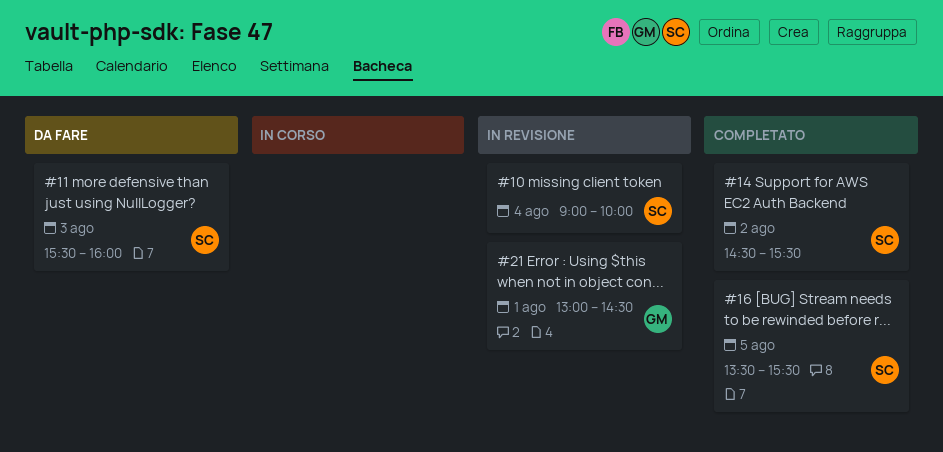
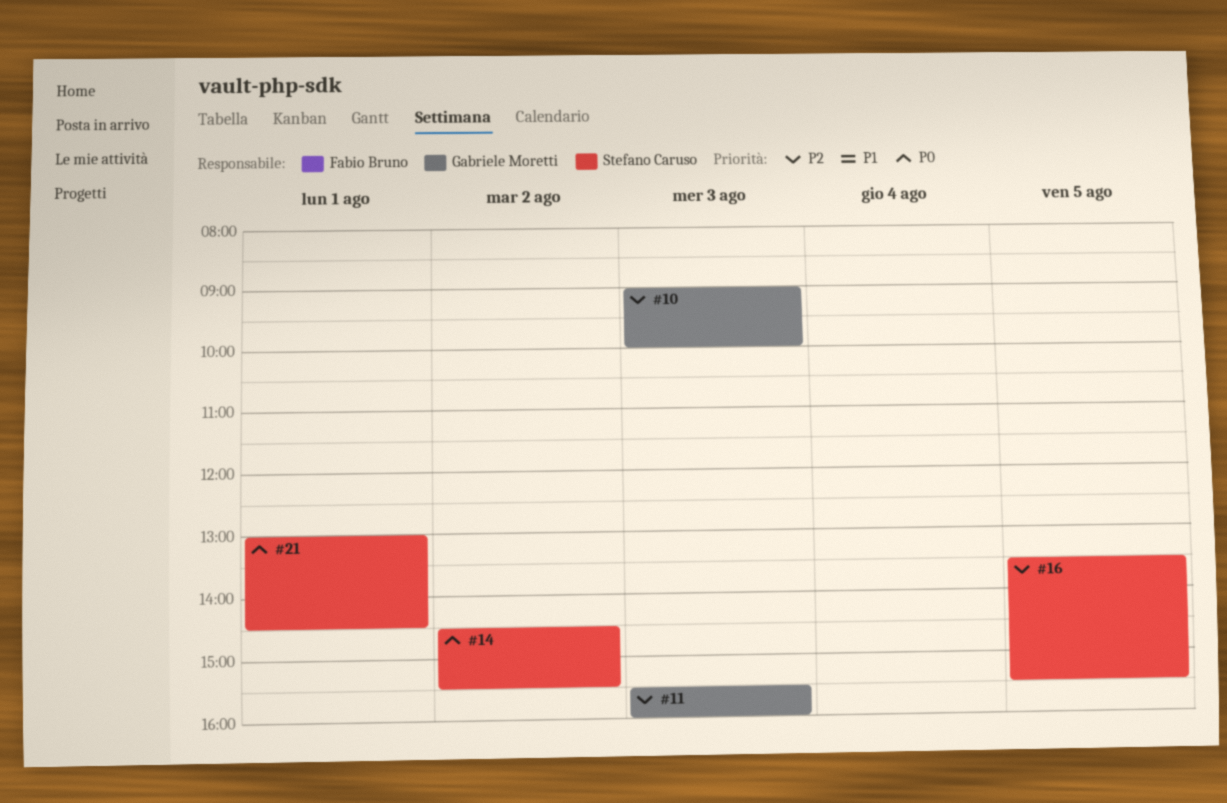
#10, owner: Stefano Caruso -> Gabriele Moretti
#10, day: Aug 4 -> Aug 3
#11, owner: Stefano Caruso -> Gabriele Moretti
#21, owner: Gabriele Moretti -> Stefano Caruso

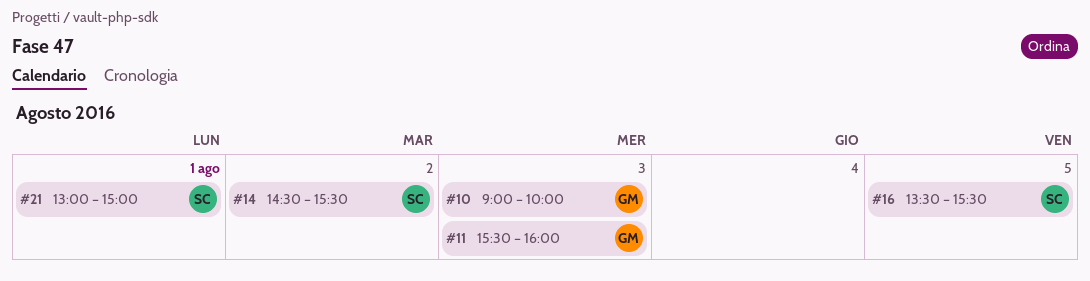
#21, ends: 14:30 -> 15:00

